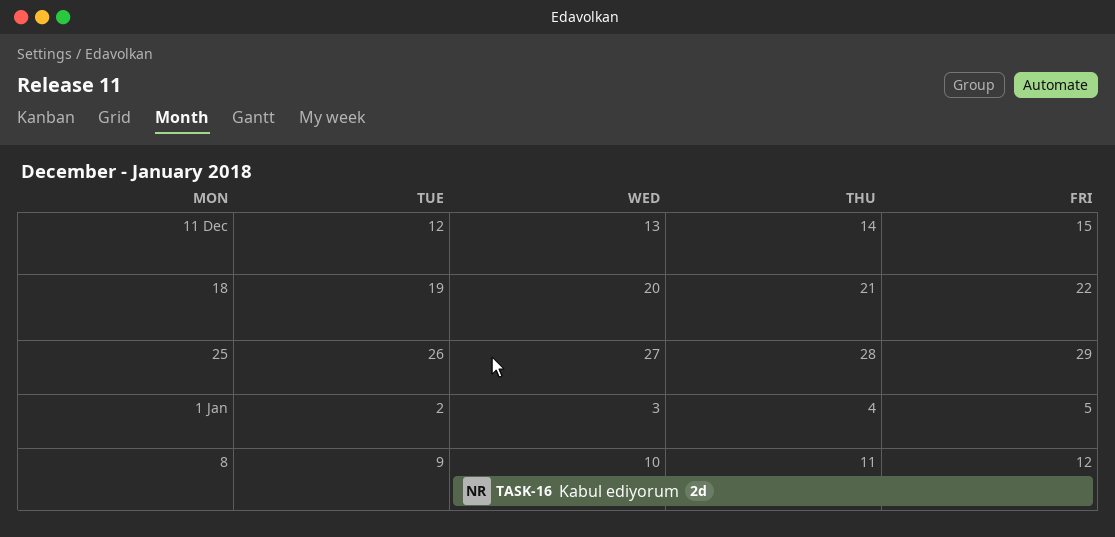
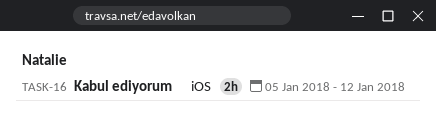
TASK-16, estimate: 2d -> 2h
TASK-16, start: Jan 10 -> Jan 5

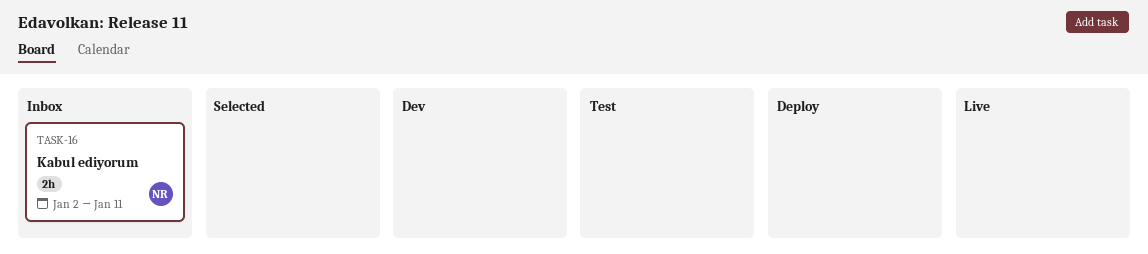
TASK-16, start: Jan 5 -> Jan 2
TASK-16, due: Jan 12 -> Jan 11

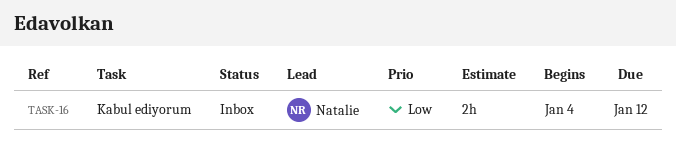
TASK-16, start: Jan 2 -> Jan 4
TASK-16, due: Jan 11 -> Jan 12

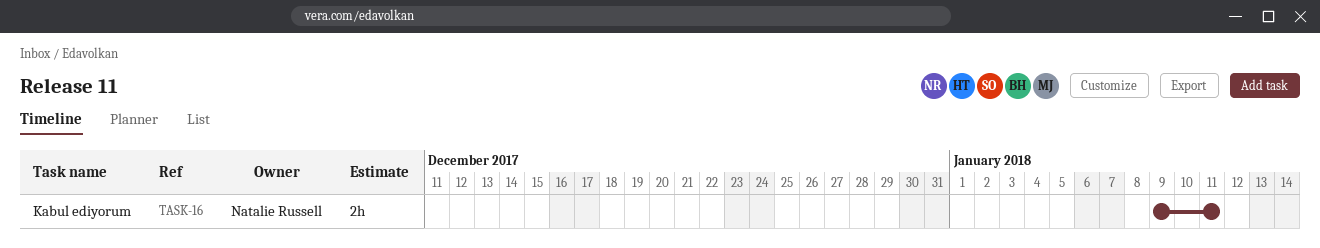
TASK-16, start: Jan 4 -> Jan 9
TASK-16, due: Jan 12 -> Jan 11

